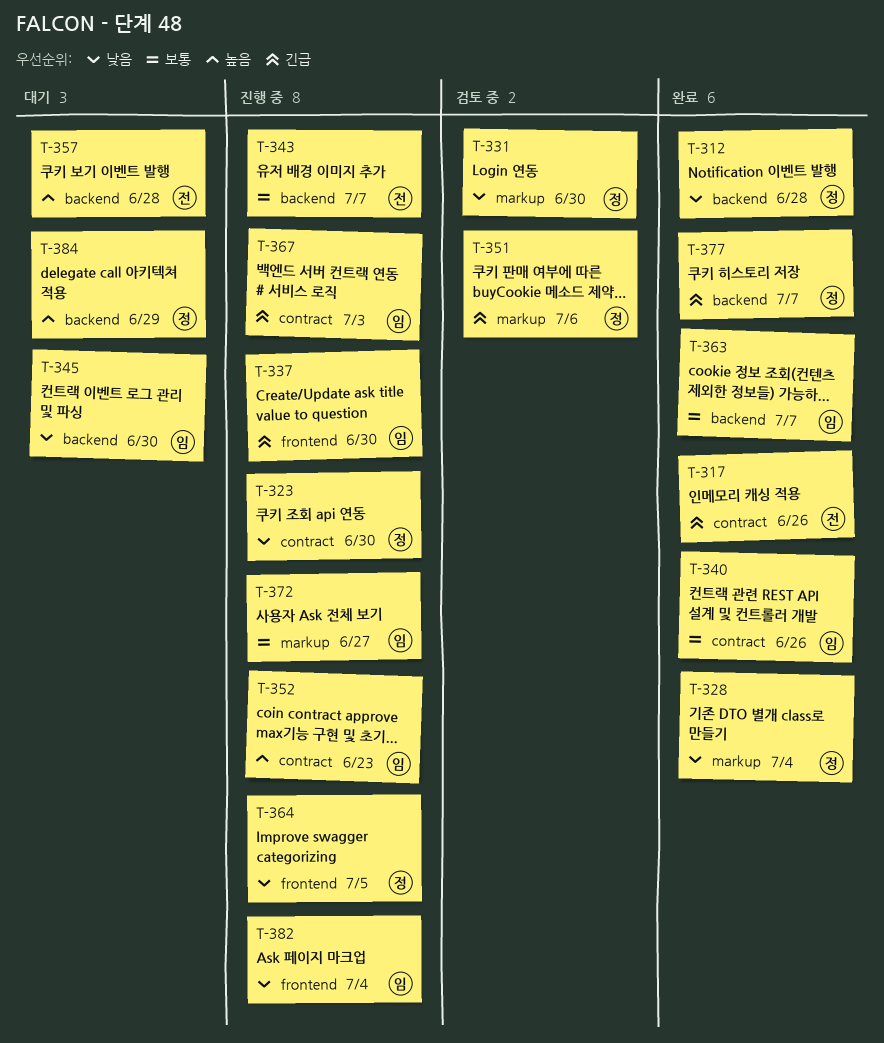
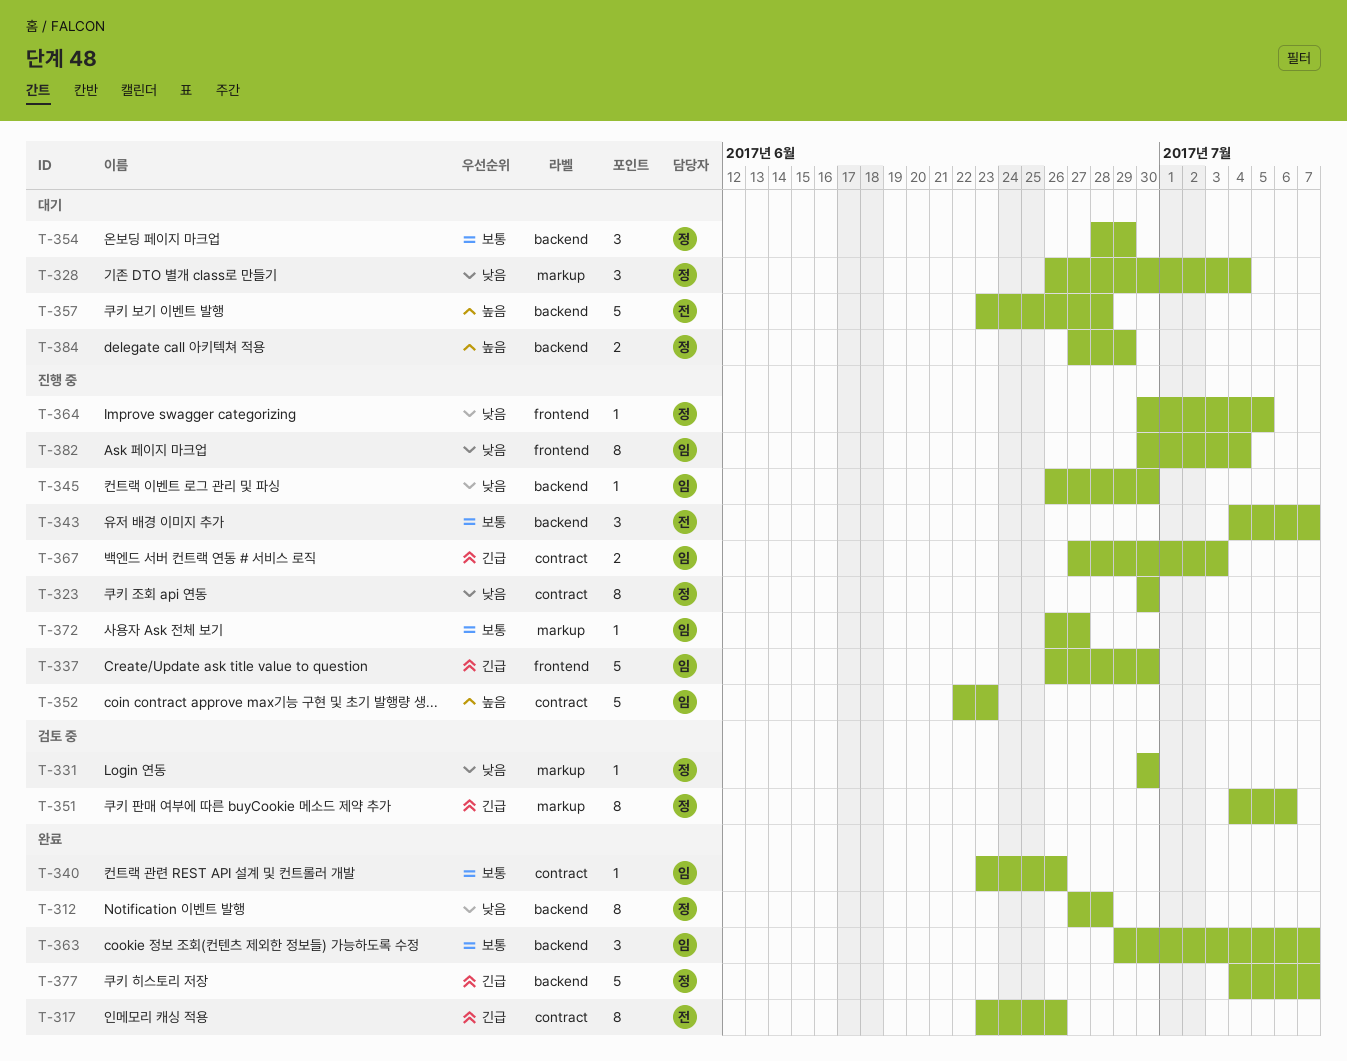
T-328, status: 완료 -> 대기
T-345, status: 대기 -> 진행 중
T-354: none -> present

